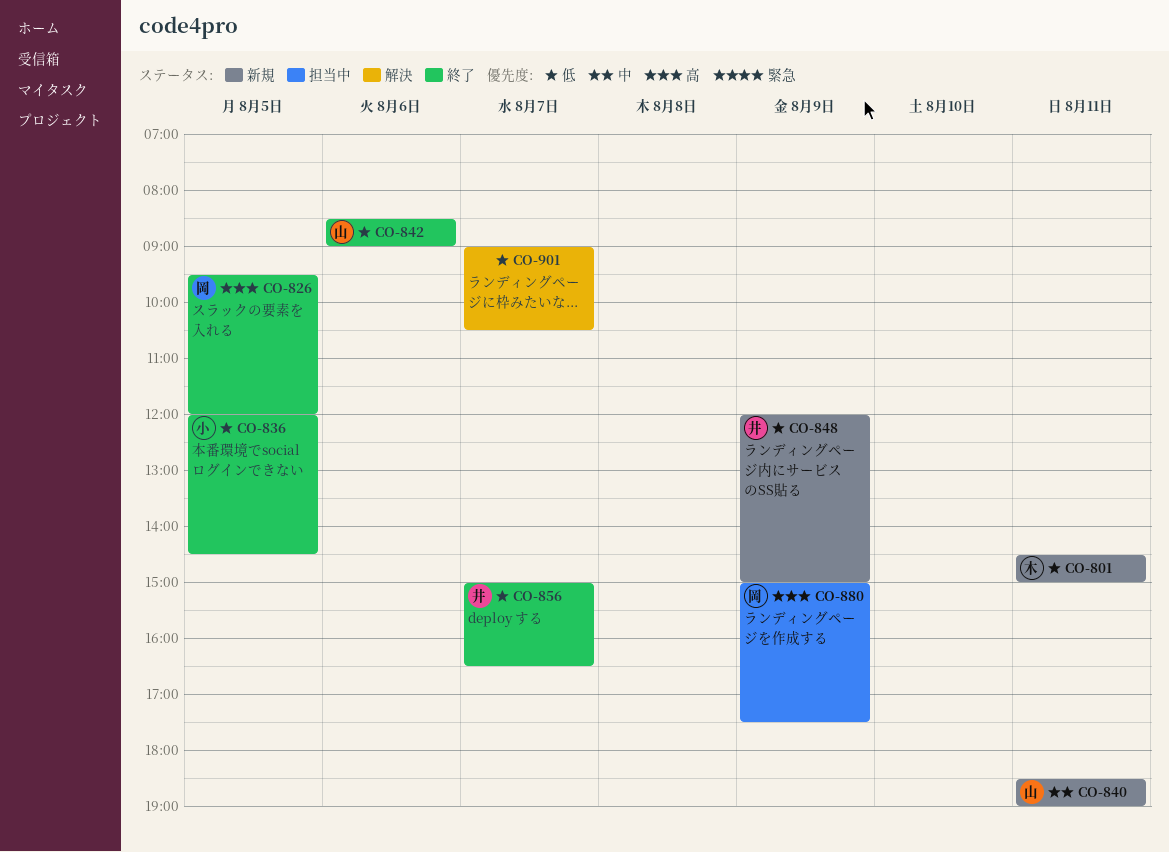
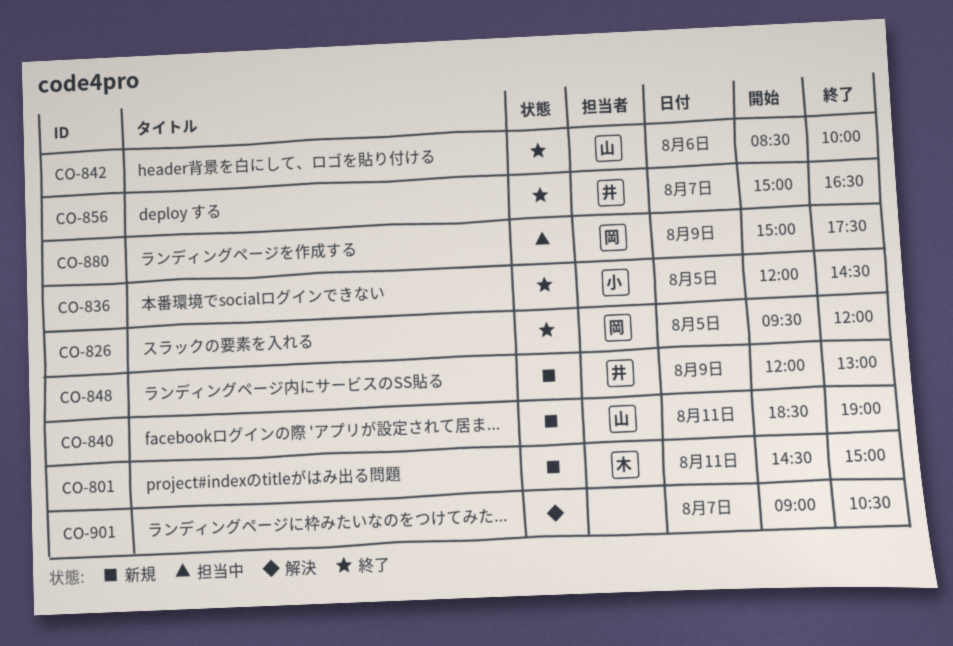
CO-842, ends: 09:00 -> 10:00
CO-848, ends: 15:00 -> 13:00

